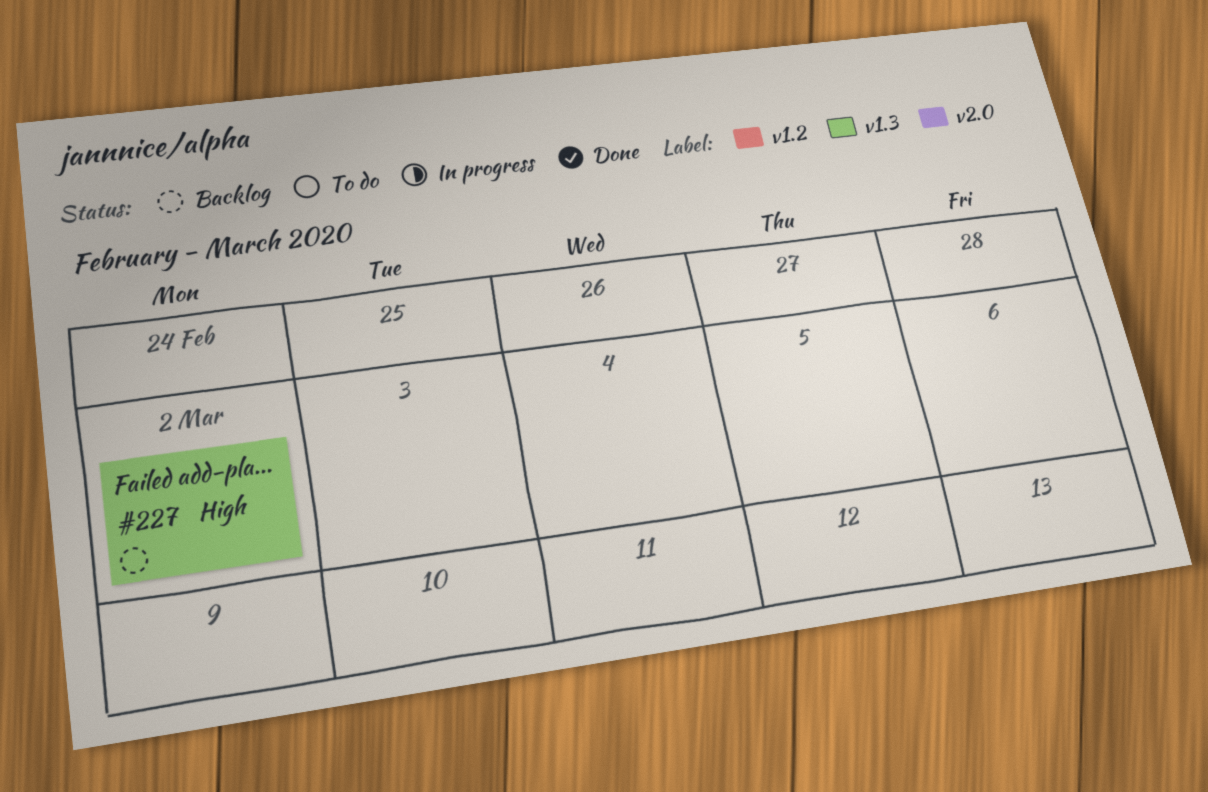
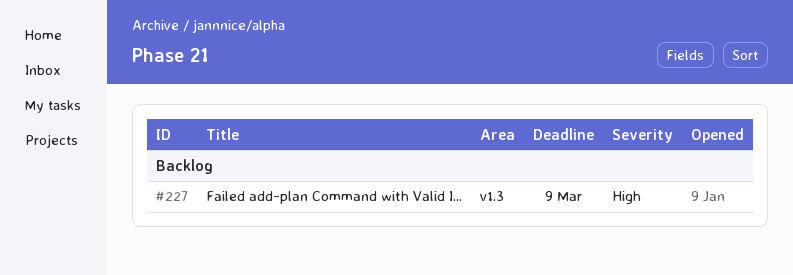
#227, due: Mar 2 -> Mar 9

